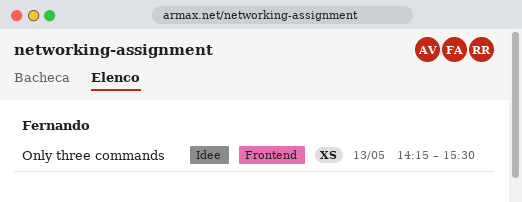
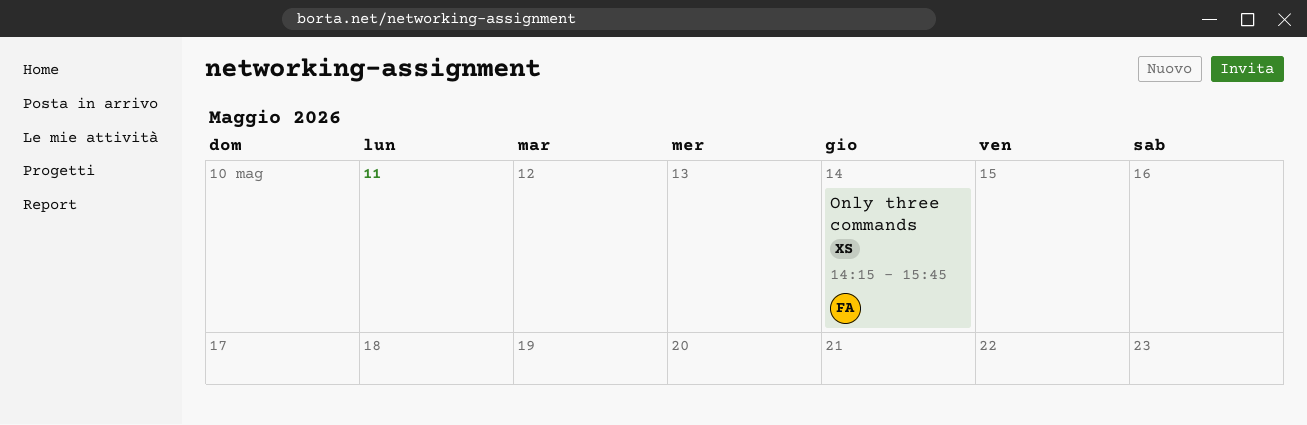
Only three commands, day: May 13 -> May 14
Only three commands, ends: 15:30 -> 15:45

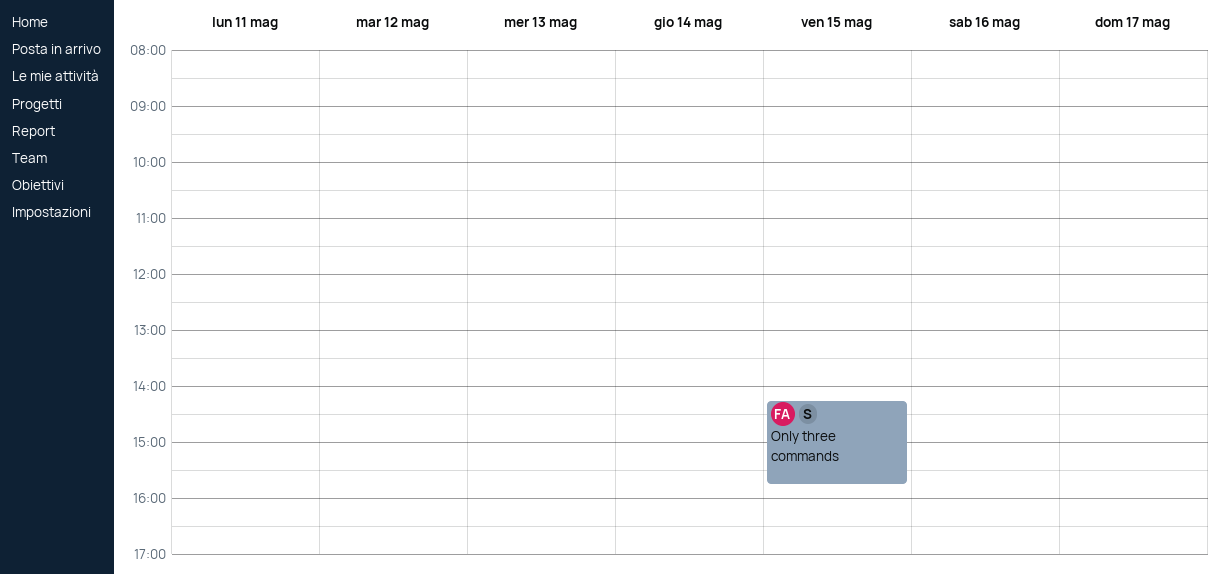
Only three commands, estimate: XS -> S
Only three commands, day: May 14 -> May 15

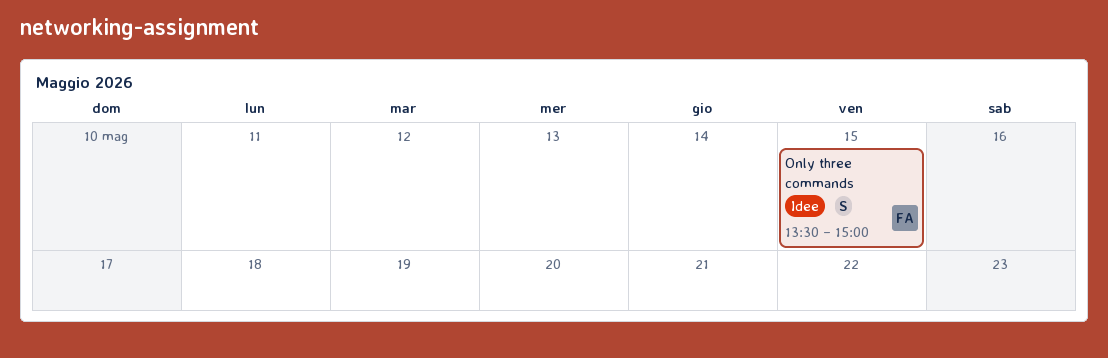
Only three commands, begins: 14:15 -> 13:30
Only three commands, ends: 15:45 -> 15:00

